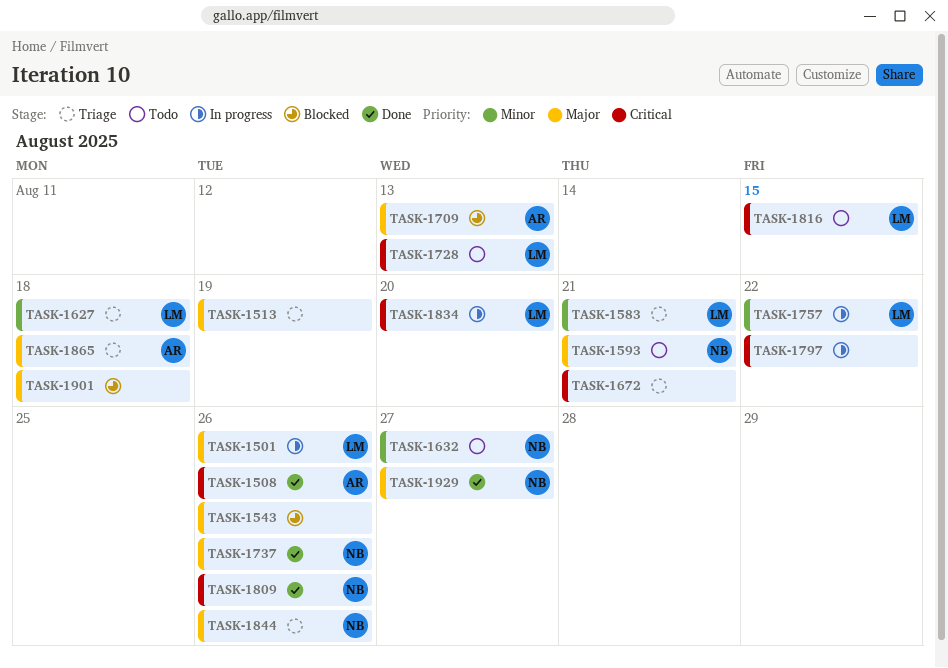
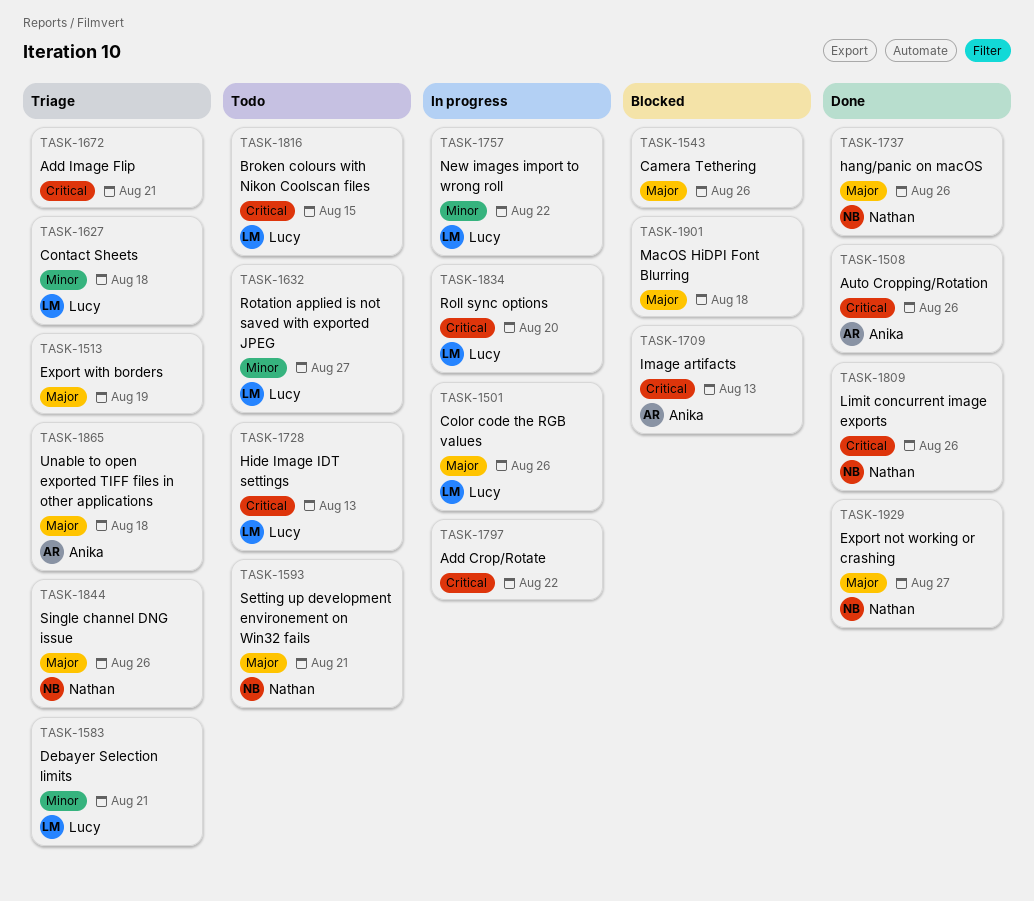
TASK-1632, owner: Nathan -> Lucy
TASK-1709, priority: Major -> Critical

